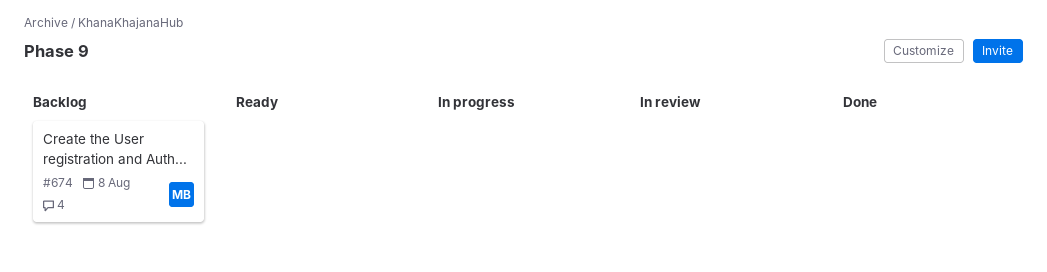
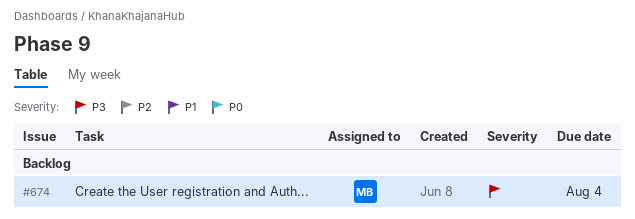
#674, due: Aug 8 -> Aug 4

